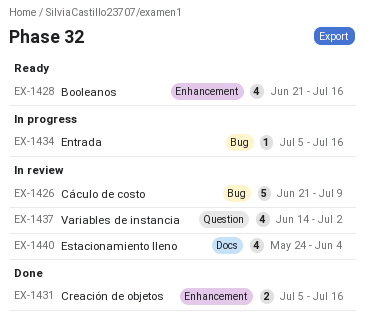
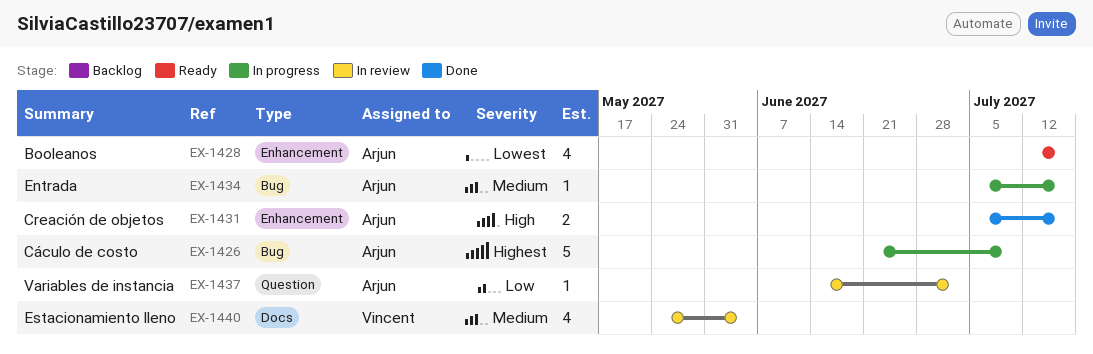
EX-1426, status: In review -> In progress
EX-1428, start: Jun 21 -> Jul 12
EX-1437, estimate: 4 -> 1

